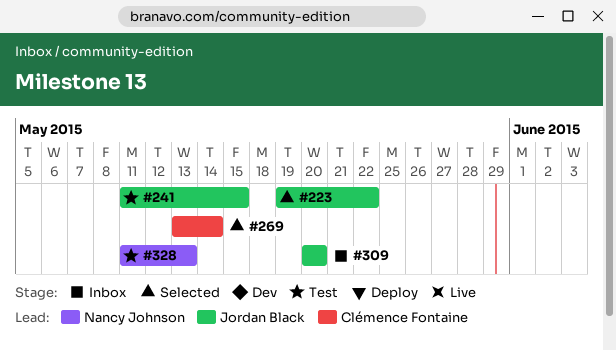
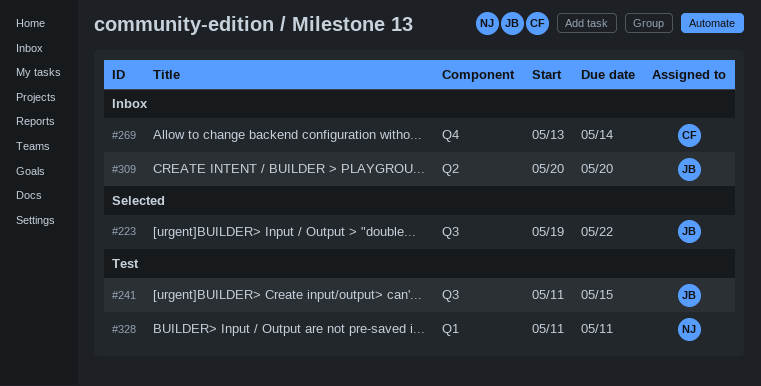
#269, status: Selected -> Inbox
#328, due: May 13 -> May 11

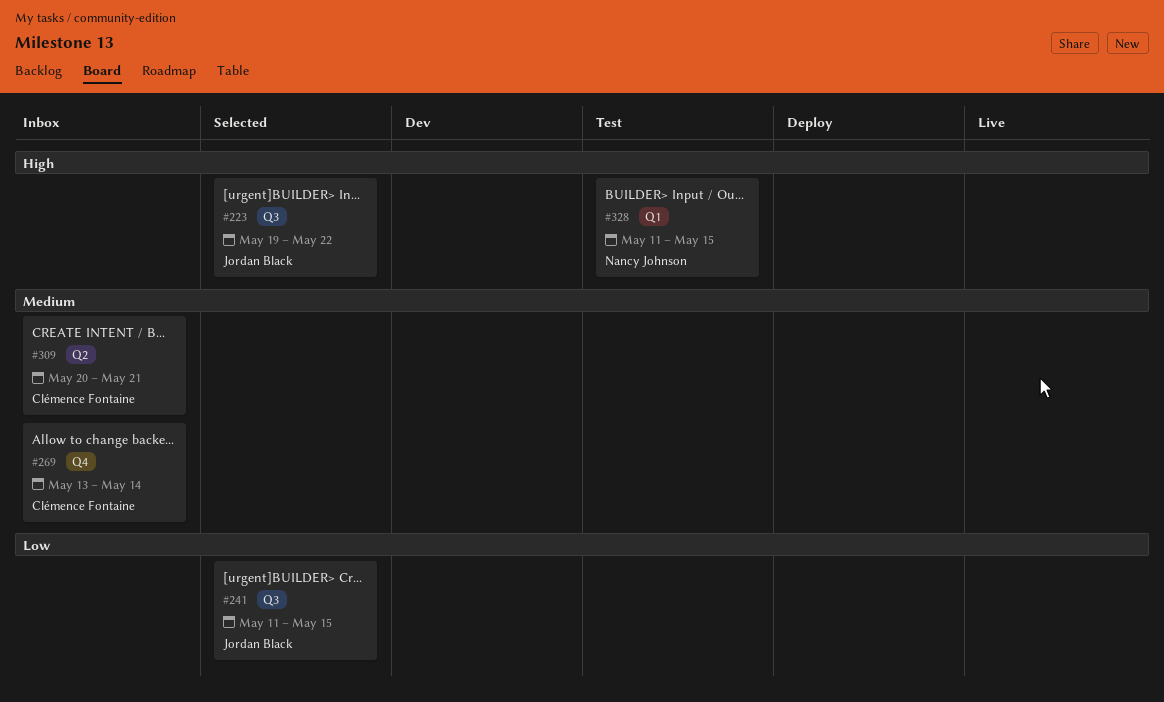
#241, status: Test -> Selected
#309, owner: Jordan Black -> Clémence Fontaine
#309, due: May 20 -> May 21
#328, due: May 11 -> May 15

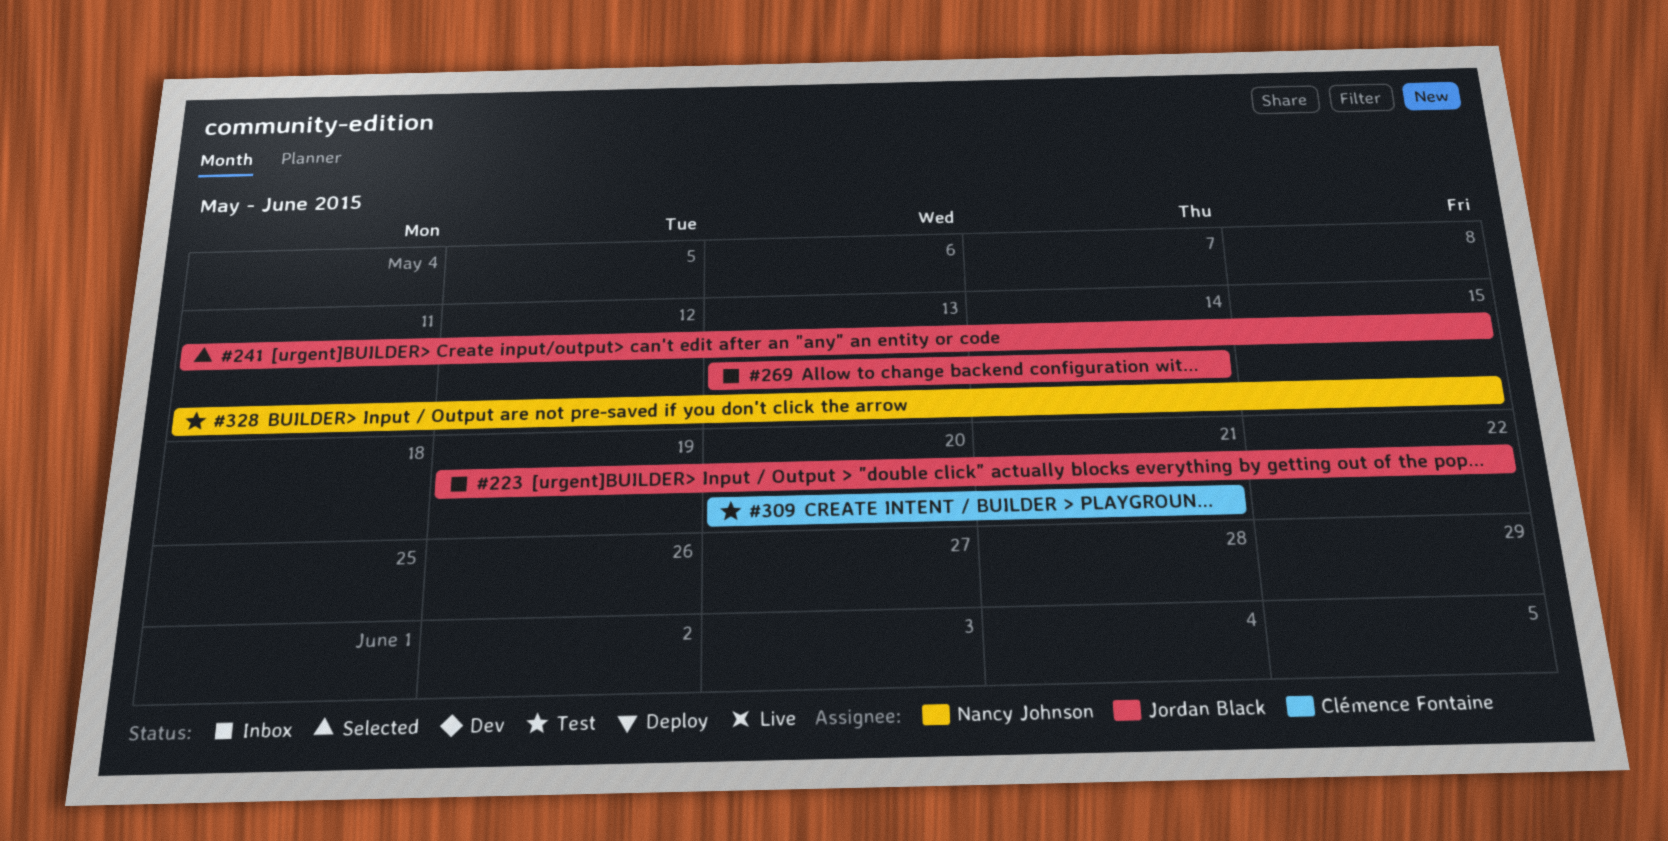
#223, status: Selected -> Inbox
#269, owner: Clémence Fontaine -> Jordan Black
#309, status: Inbox -> Test

